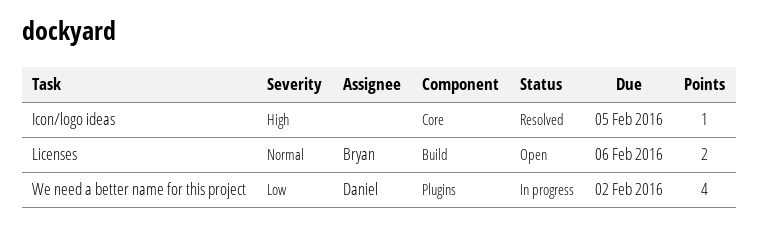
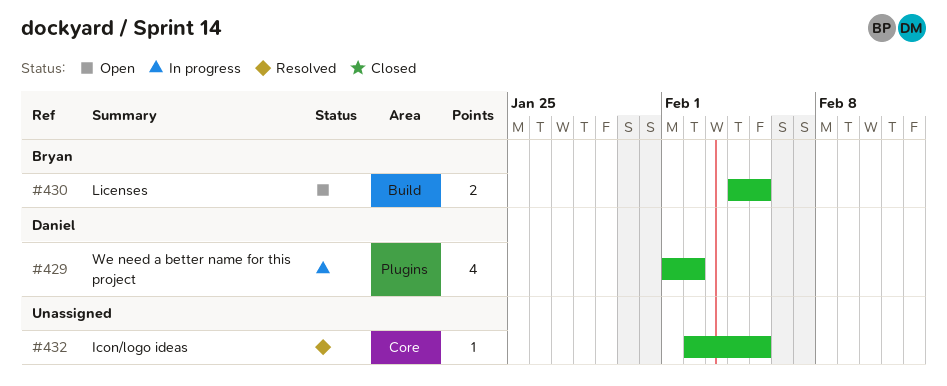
Licenses, due: Feb 6 -> Feb 5

